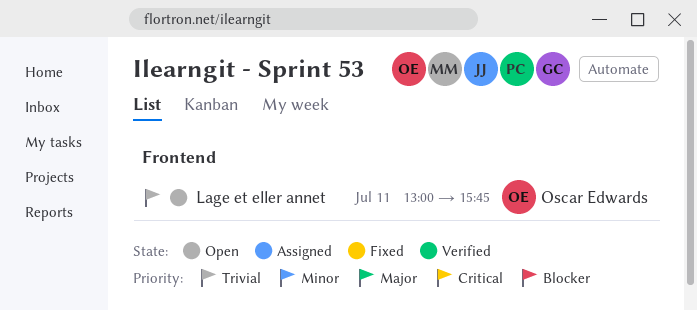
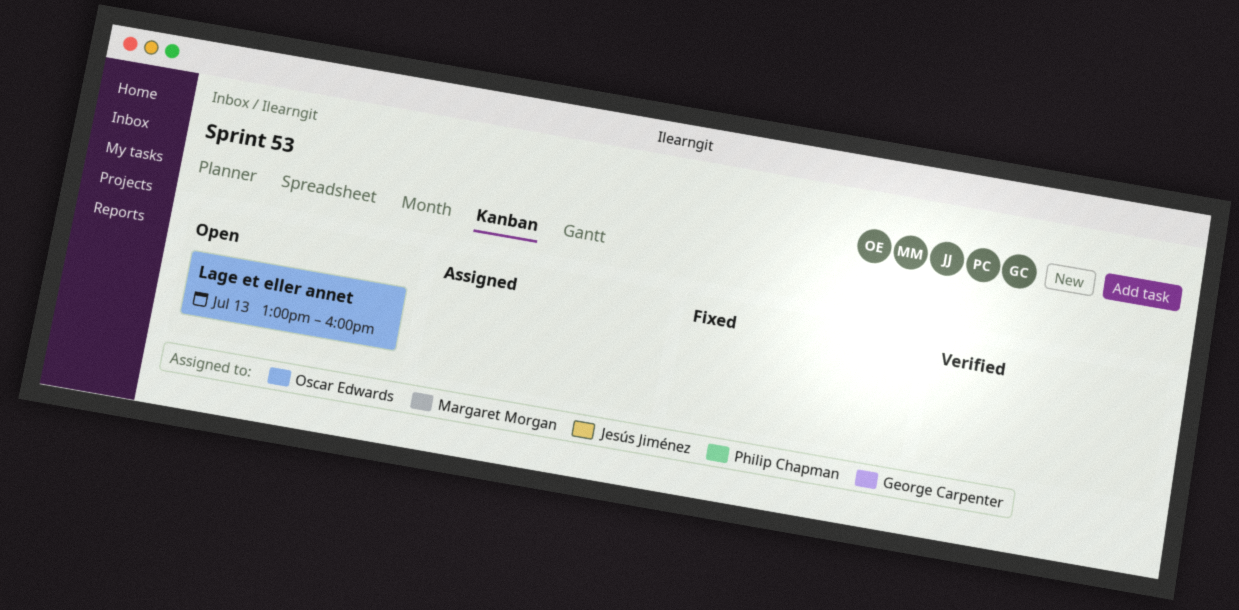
Lage et eller annet, day: Jul 11 -> Jul 13
Lage et eller annet, ends: 15:45 -> 16:00

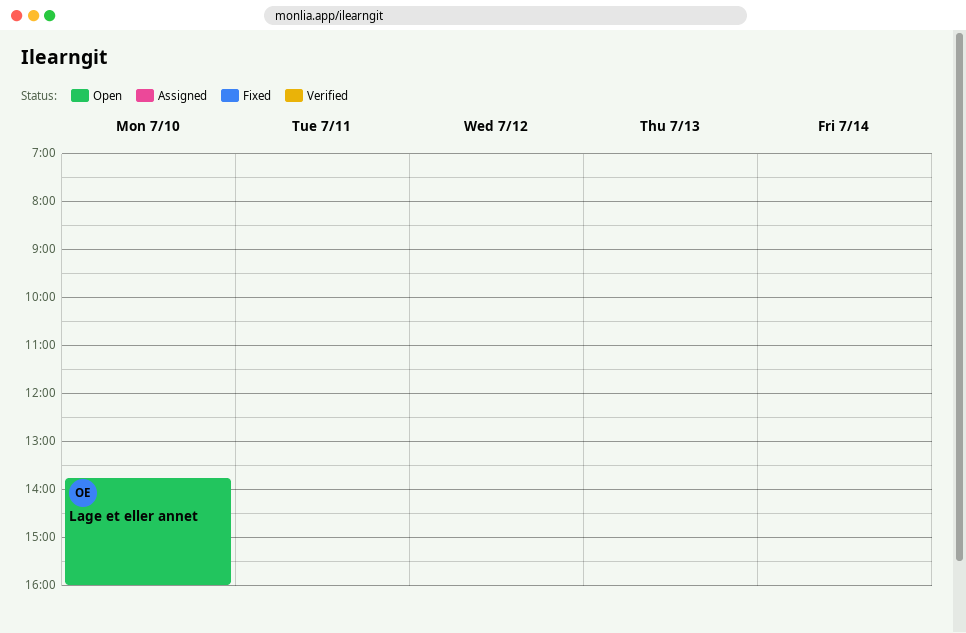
Lage et eller annet, day: Jul 13 -> Jul 10
Lage et eller annet, begins: 13:00 -> 13:45

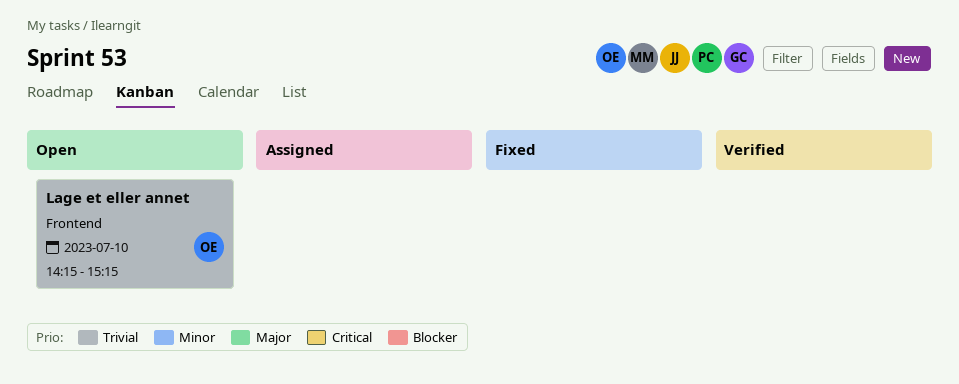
Lage et eller annet, begins: 13:45 -> 14:15
Lage et eller annet, ends: 16:00 -> 15:15

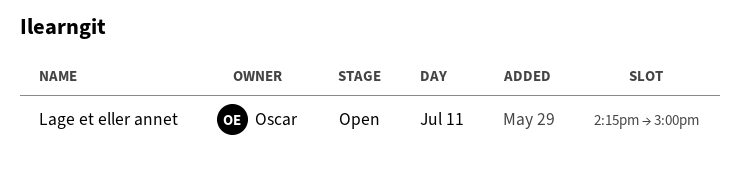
Lage et eller annet, day: Jul 10 -> Jul 11
Lage et eller annet, ends: 15:15 -> 15:00

